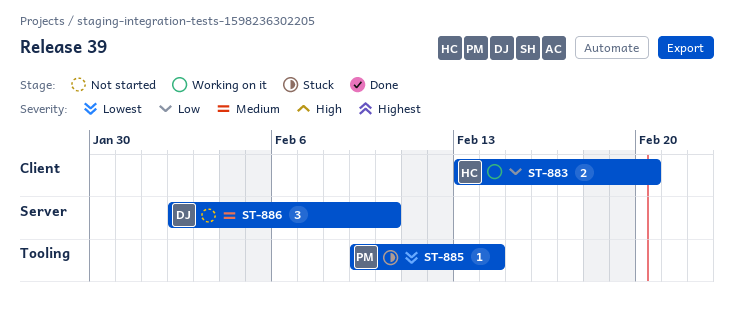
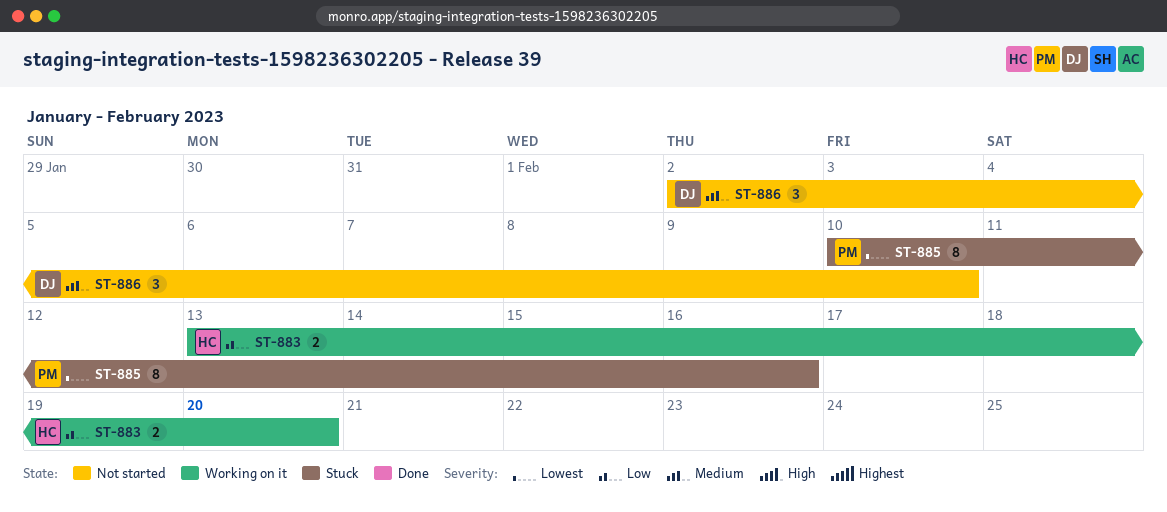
ST-885, estimate: 1 -> 8
ST-885, start: Feb 9 -> Feb 10
ST-885, due: Feb 14 -> Feb 16

